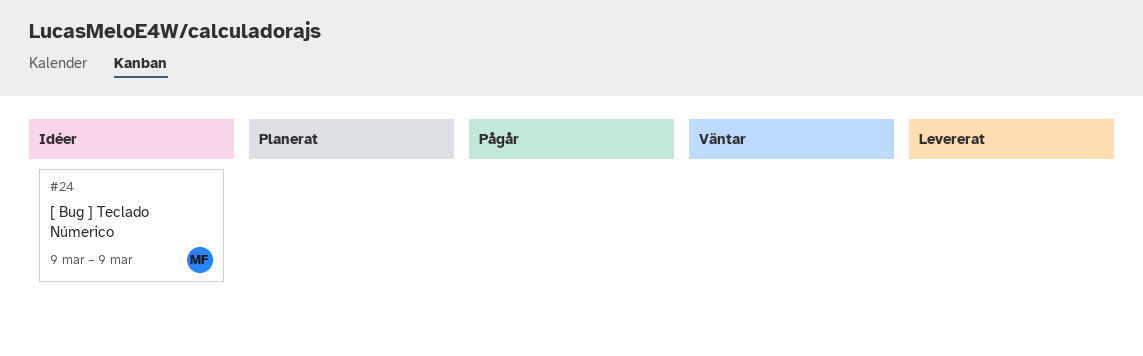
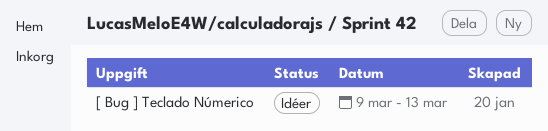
[ Bug ] Teclado Númerico, due: Mar 9 -> Mar 13

